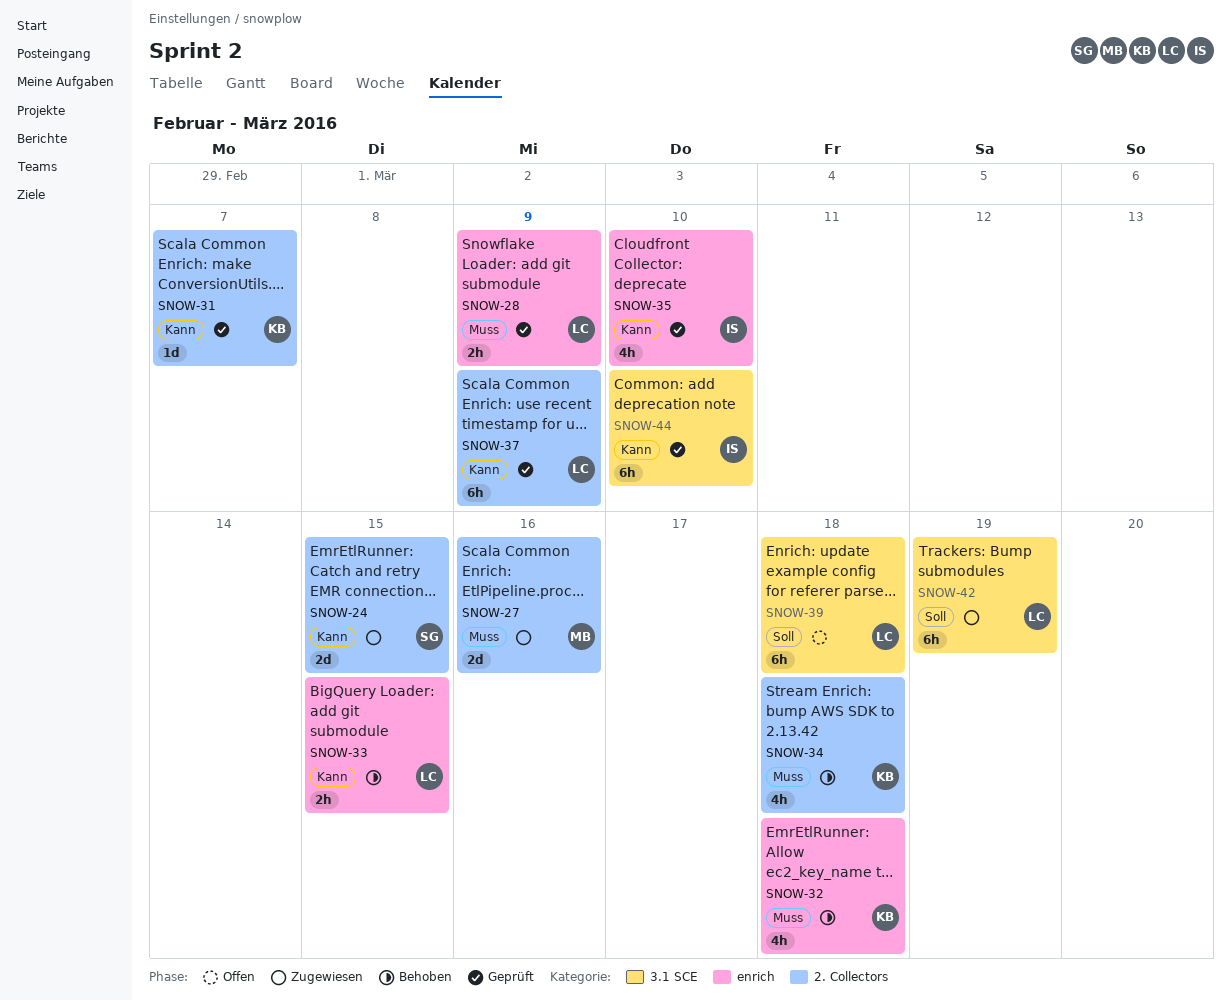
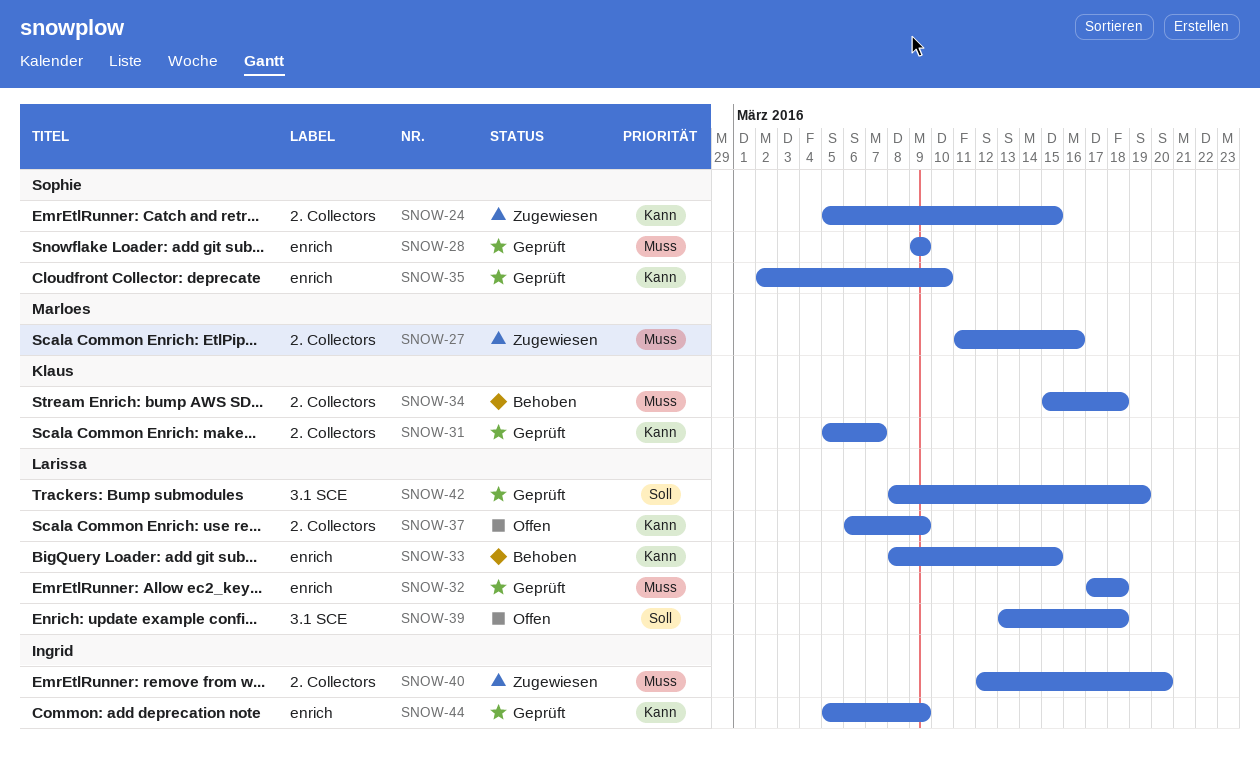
SNOW-28, owner: Larissa -> Sophie
SNOW-32, status: Behoben -> Geprüft
SNOW-32, owner: Klaus -> Larissa
SNOW-35, owner: Ingrid -> Sophie
SNOW-37, status: Geprüft -> Offen
SNOW-40: none -> present
SNOW-42, status: Zugewiesen -> Geprüft
SNOW-44, label: 3.1 SCE -> enrich
SNOW-44, due: Mar 10 -> Mar 9

